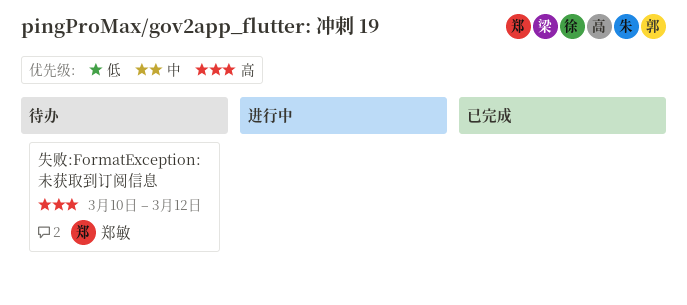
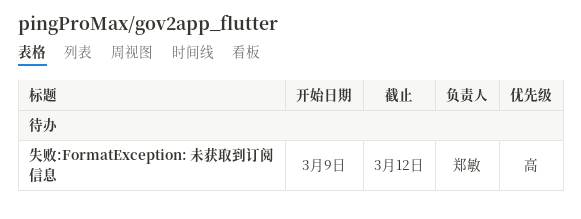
失败:FormatException: 未获取到订阅信息, start: Mar 10 -> Mar 9

